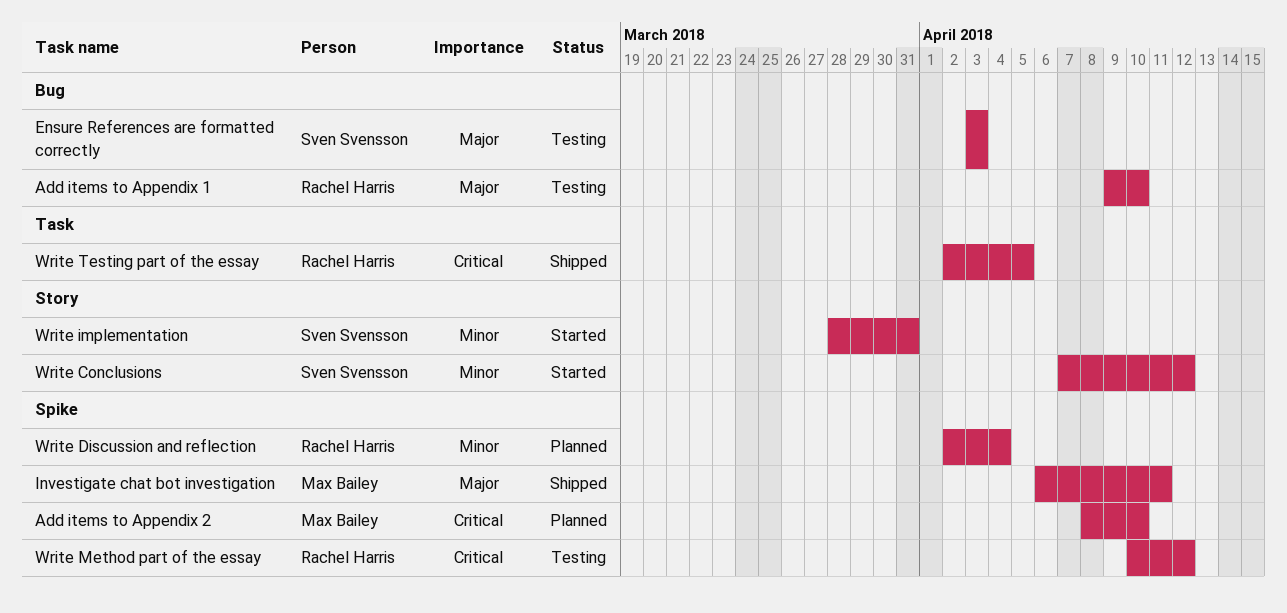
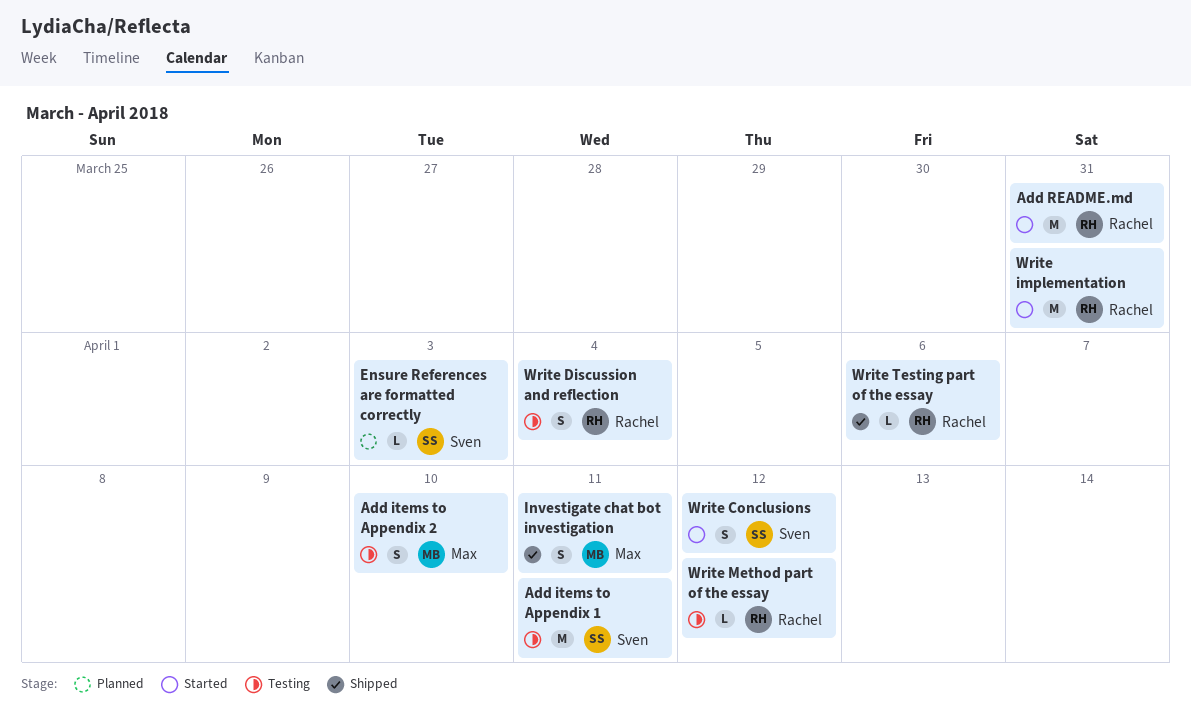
Add items to Appendix 1, owner: Rachel Harris -> Sven Svensson
Add items to Appendix 1, due: Apr 10 -> Apr 11
Add items to Appendix 2, status: Planned -> Testing
Add README.md: none -> present
Ensure References are formatted correctly, status: Testing -> Planned
Write Discussion and reflection, status: Planned -> Testing
Write implementation, owner: Sven Svensson -> Rachel Harris
Write Testing part of the essay, due: Apr 5 -> Apr 6

